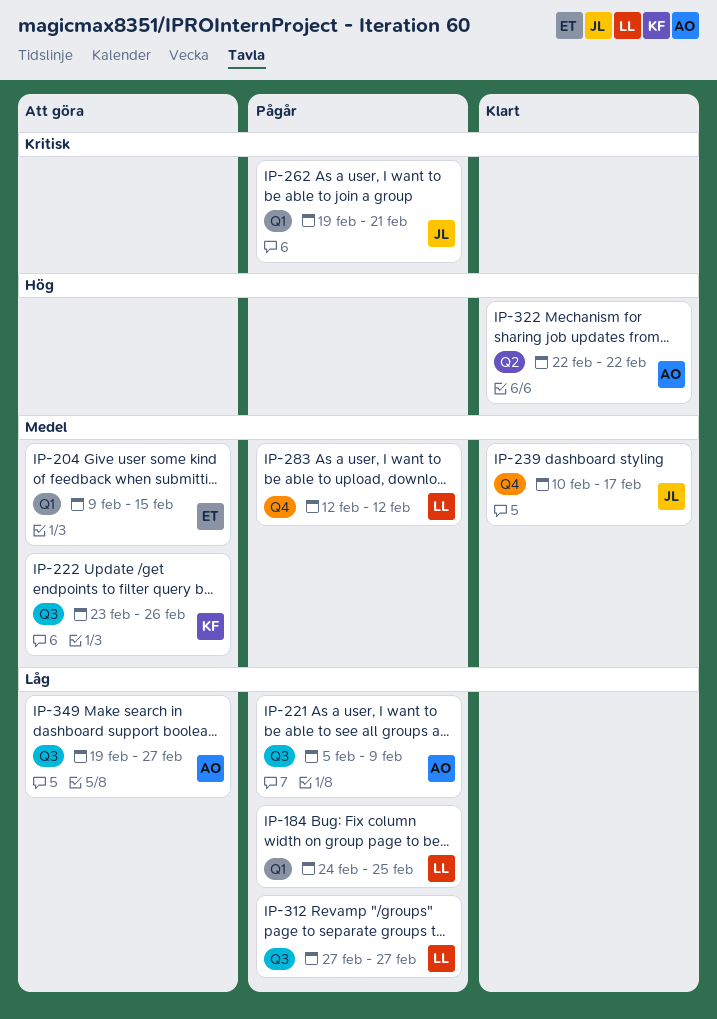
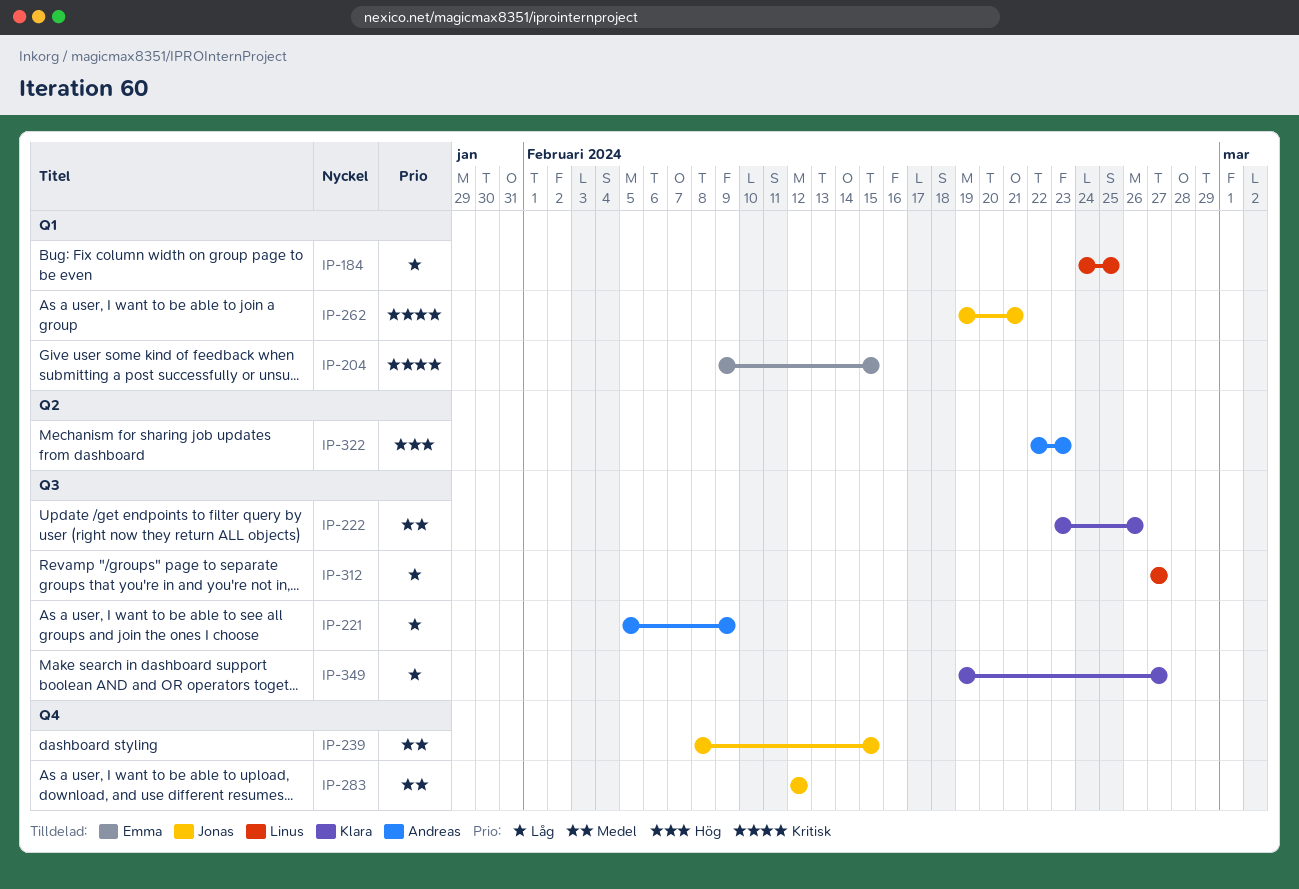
IP-204, priority: Medel -> Kritisk
IP-239, start: Feb 10 -> Feb 8
IP-239, due: Feb 17 -> Feb 15
IP-283, owner: Linus -> Jonas
IP-322, due: Feb 22 -> Feb 23
IP-349, owner: Andreas -> Klara

